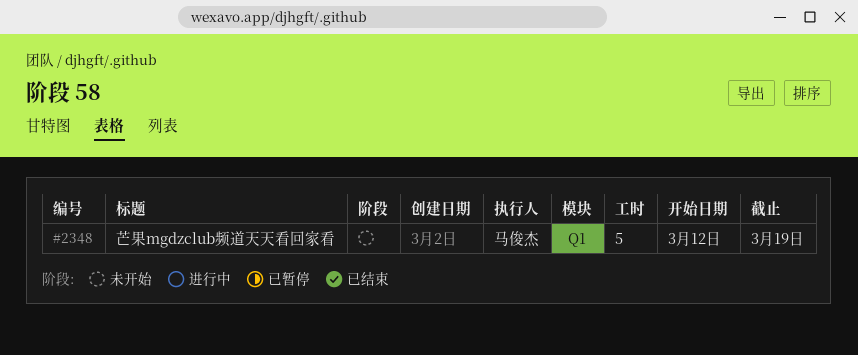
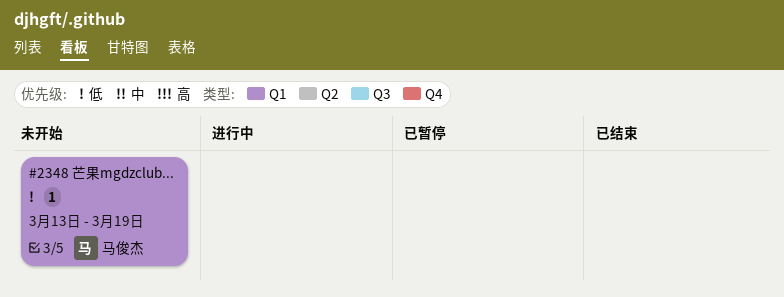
#2348, estimate: 5 -> 1
#2348, start: Mar 12 -> Mar 13

